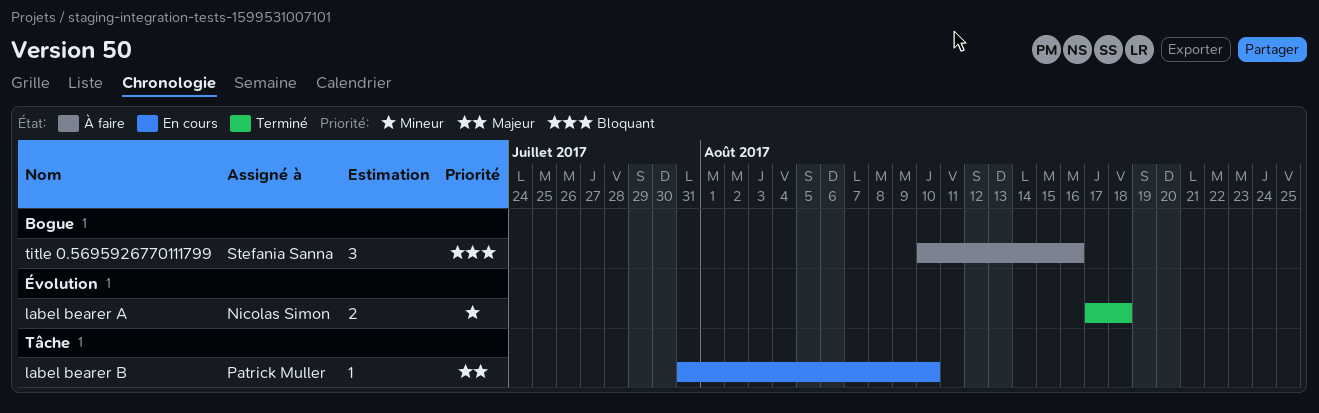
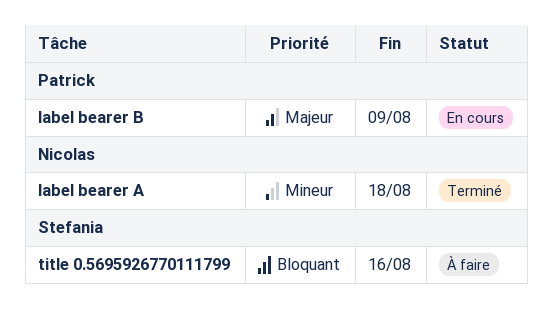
label bearer B, due: Aug 10 -> Aug 9

